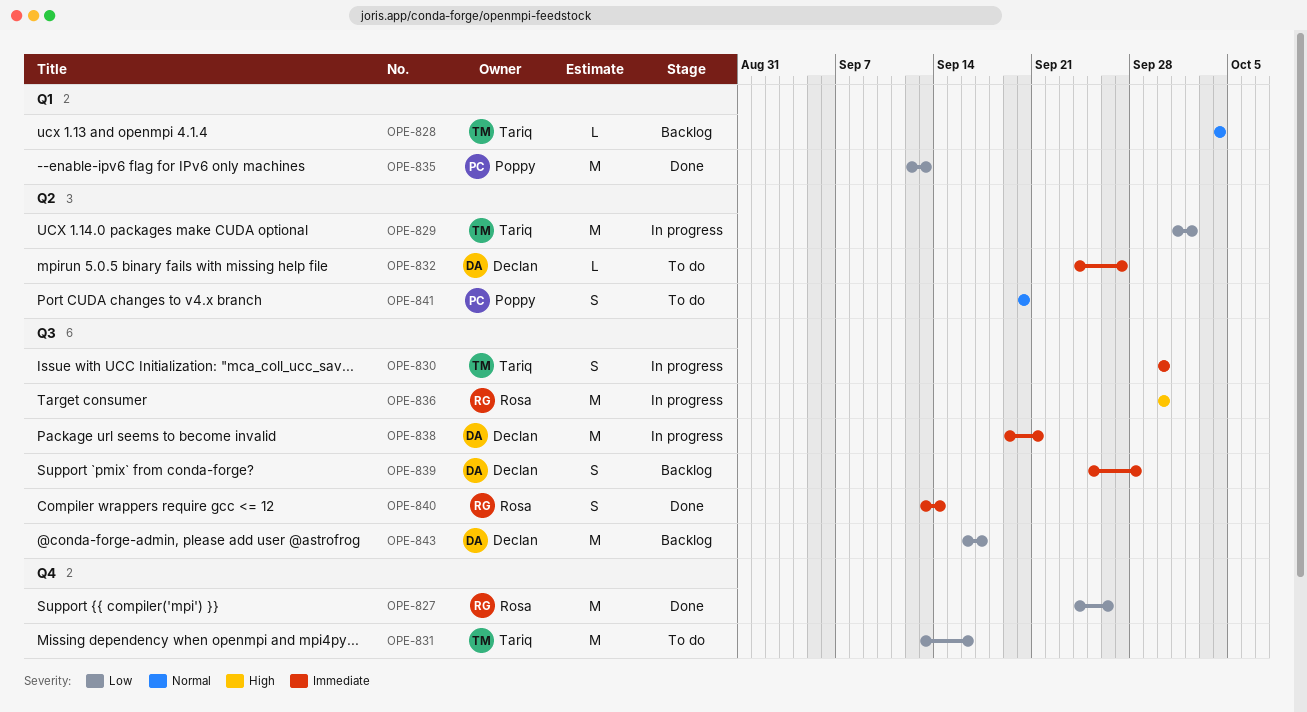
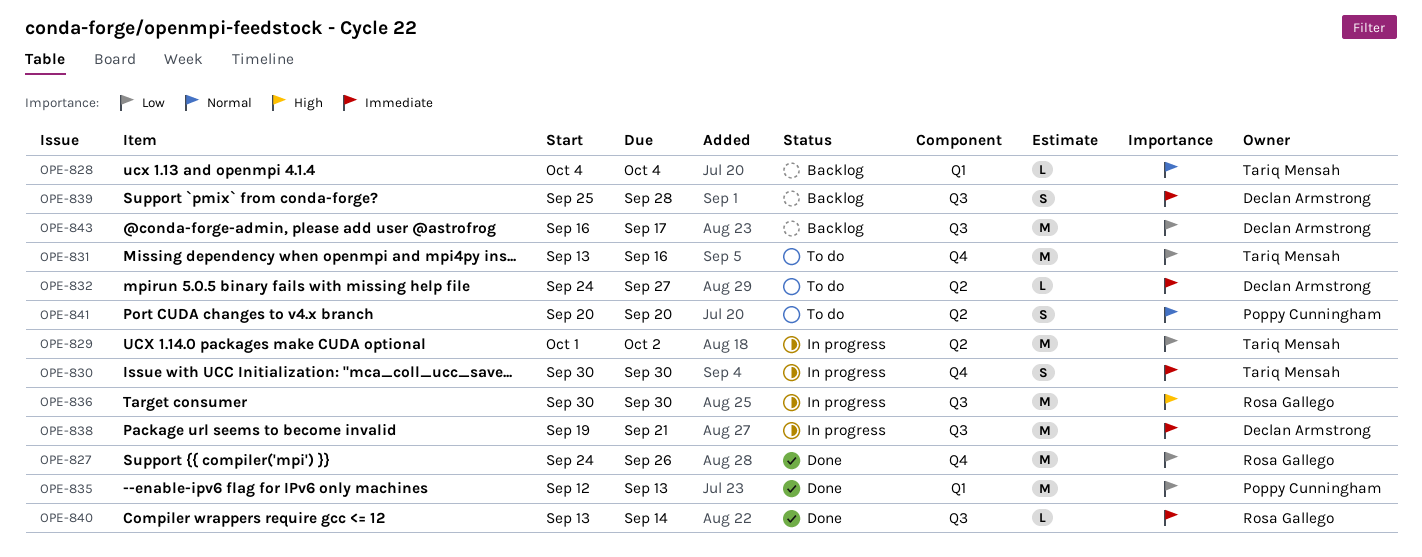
OPE-830, label: Q3 -> Q4
OPE-840, estimate: S -> L

